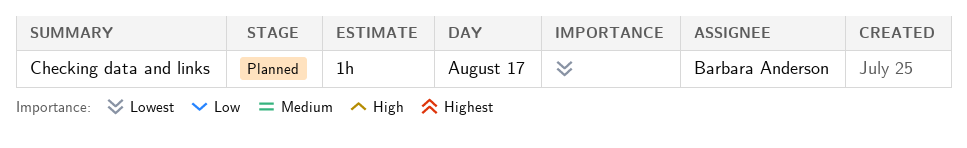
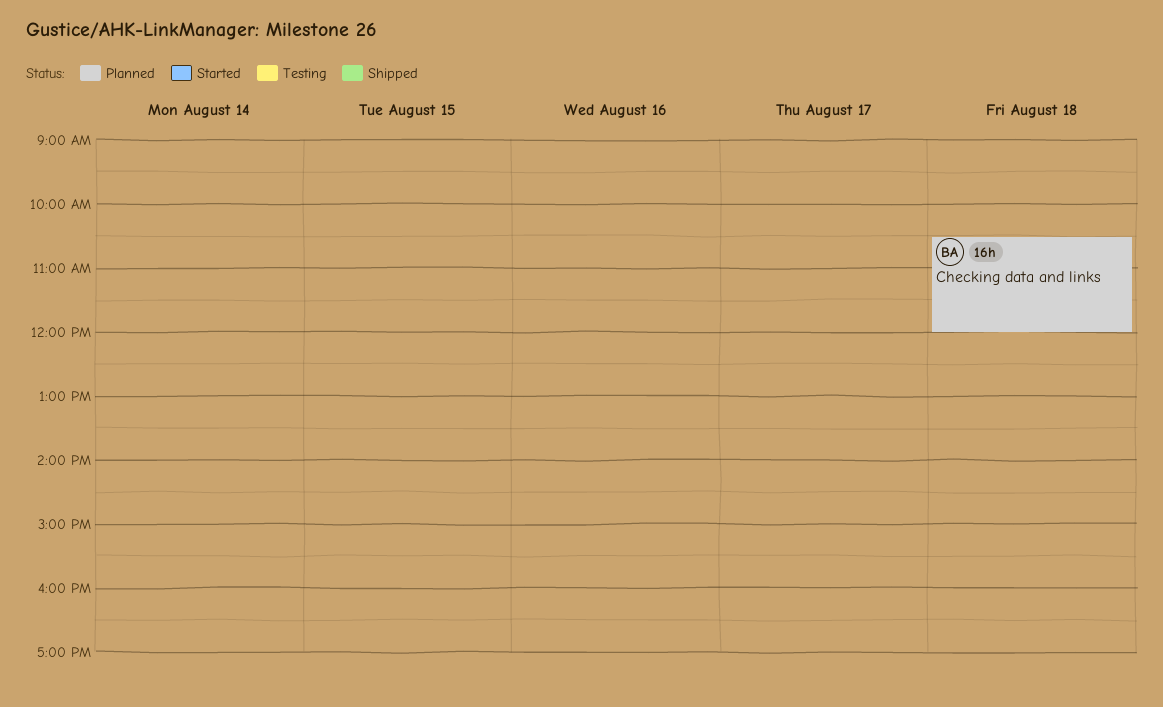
Checking data and links, estimate: 1h -> 16h
Checking data and links, day: Aug 17 -> Aug 18

